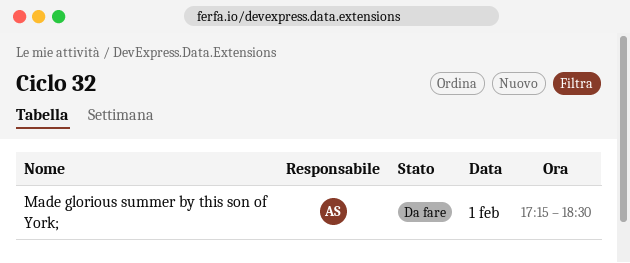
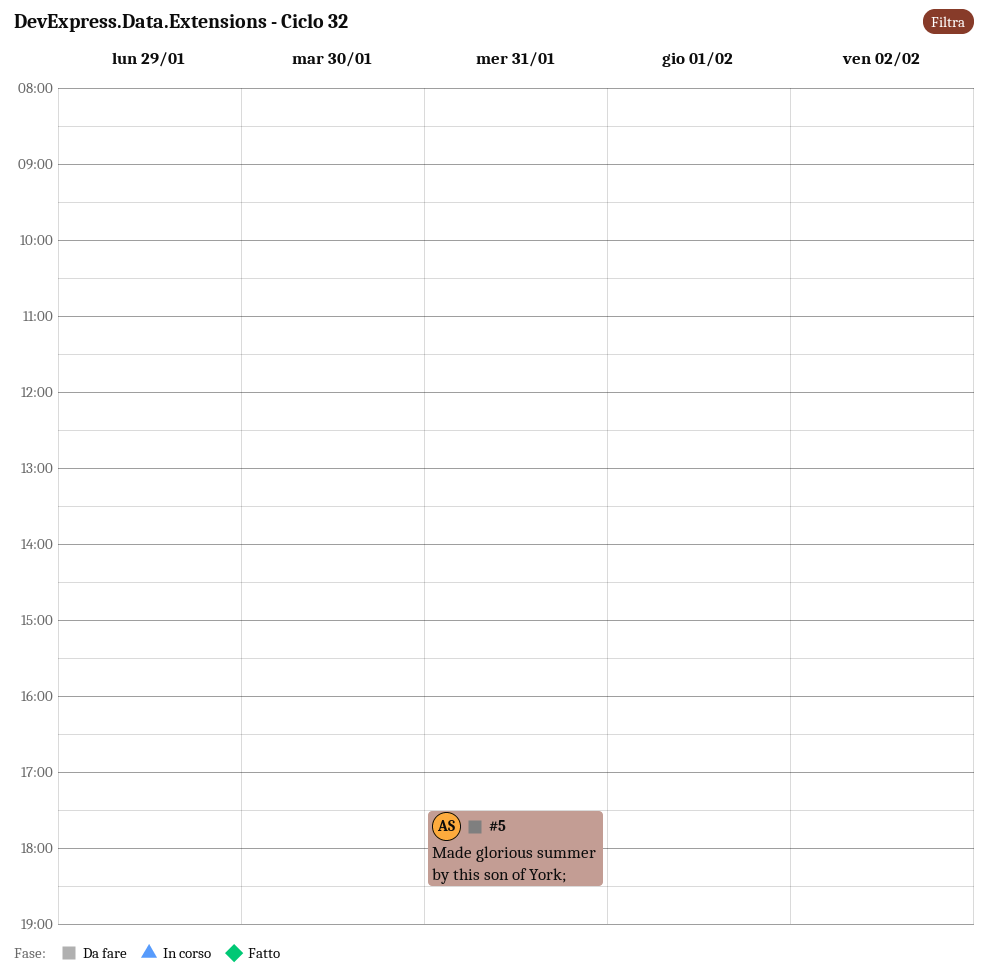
Made glorious summer by this son of York;, day: Feb 1 -> Jan 31
Made glorious summer by this son of York;, begins: 17:15 -> 17:30

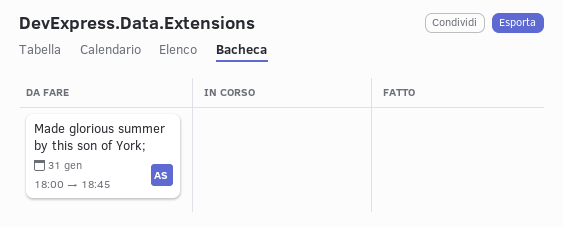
Made glorious summer by this son of York;, begins: 17:30 -> 18:00
Made glorious summer by this son of York;, ends: 18:30 -> 18:45

